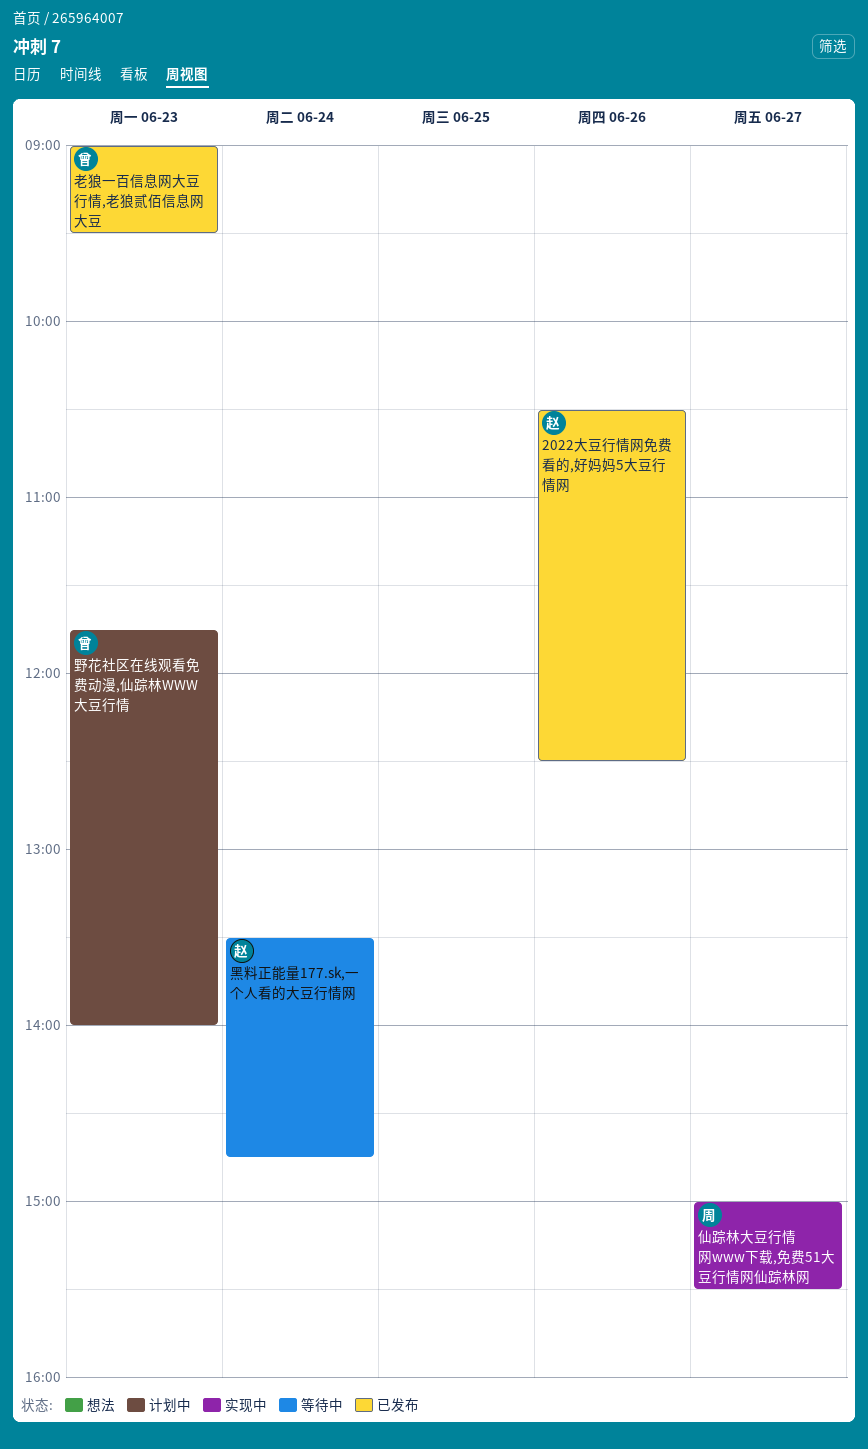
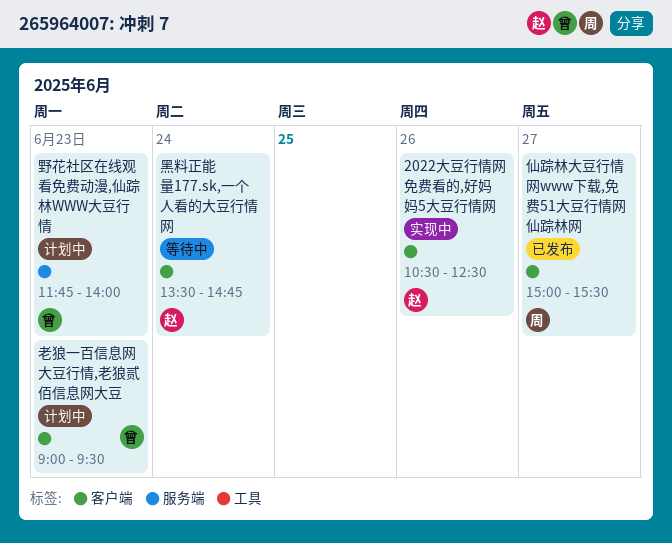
2022大豆行情网免费看的,好妈妈5大豆行情网, status: 已发布 -> 实现中
仙踪林大豆行情网www下载,免费51大豆行情网仙踪林网, status: 实现中 -> 已发布
老狼一百信息网大豆行情,老狼贰佰信息网大豆, status: 已发布 -> 计划中

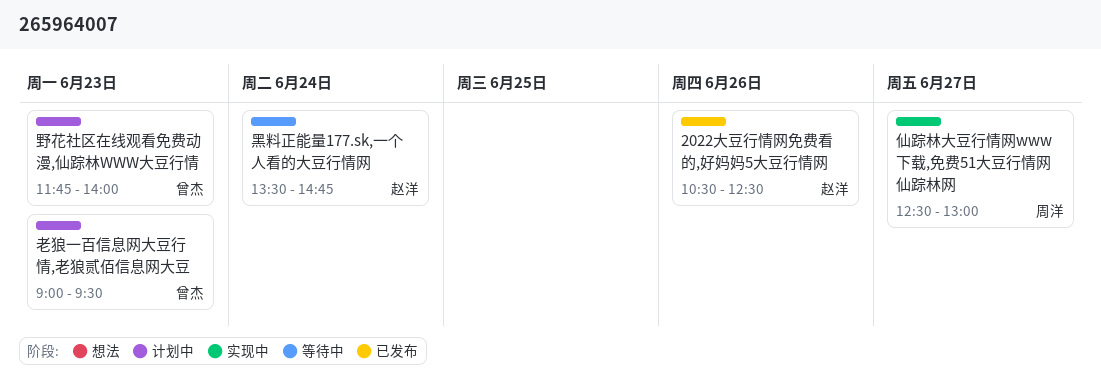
2022大豆行情网免费看的,好妈妈5大豆行情网, status: 实现中 -> 已发布
仙踪林大豆行情网www下载,免费51大豆行情网仙踪林网, status: 已发布 -> 实现中
仙踪林大豆行情网www下载,免费51大豆行情网仙踪林网, begins: 15:00 -> 12:30
仙踪林大豆行情网www下载,免费51大豆行情网仙踪林网, ends: 15:30 -> 13:00

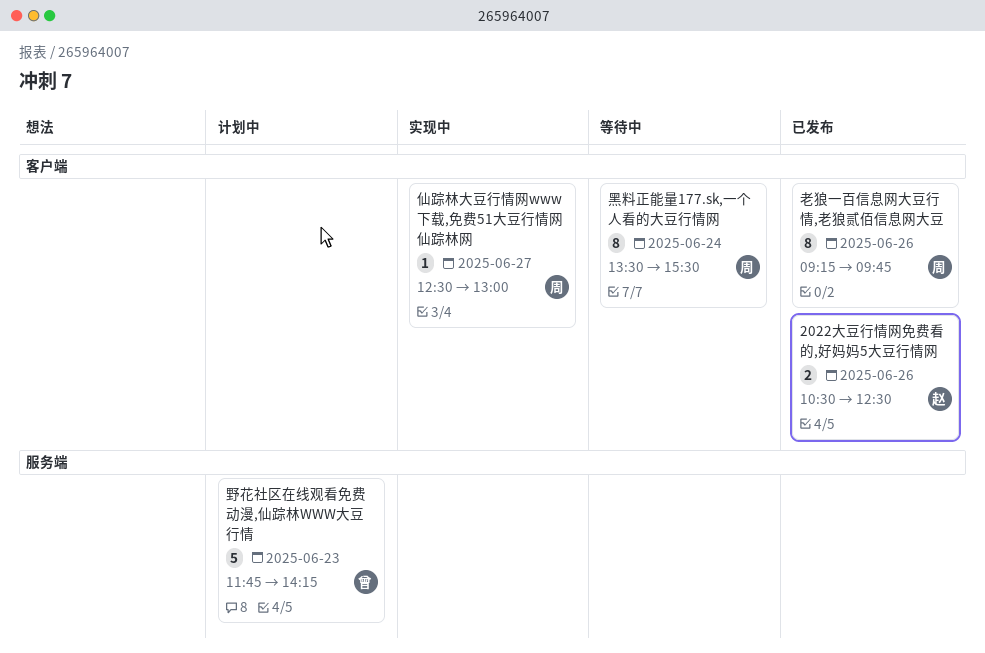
老狼一百信息网大豆行情,老狼贰佰信息网大豆, status: 计划中 -> 已发布
老狼一百信息网大豆行情,老狼贰佰信息网大豆, owner: 曾杰 -> 周洋
老狼一百信息网大豆行情,老狼贰佰信息网大豆, day: Jun 23 -> Jun 26
老狼一百信息网大豆行情,老狼贰佰信息网大豆, begins: 09:00 -> 09:15
老狼一百信息网大豆行情,老狼贰佰信息网大豆, ends: 09:30 -> 09:45
野花社区在线观看免费动漫,仙踪林WWW大豆行情, ends: 14:00 -> 14:15
黑料正能量177.sk,一个人看的大豆行情网, owner: 赵洋 -> 周洋
黑料正能量177.sk,一个人看的大豆行情网, ends: 14:45 -> 15:30

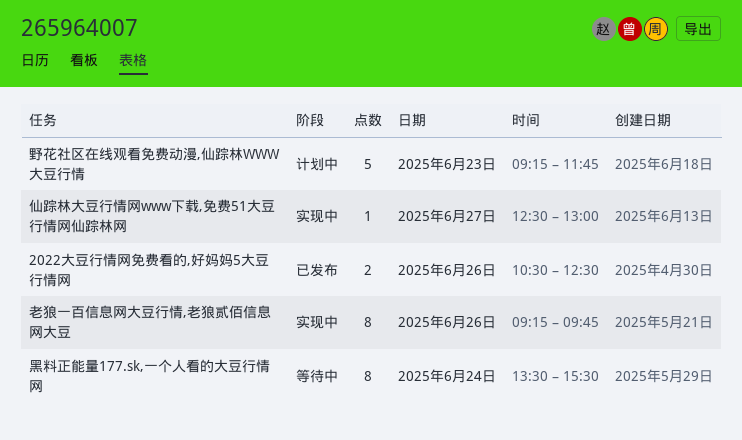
老狼一百信息网大豆行情,老狼贰佰信息网大豆, status: 已发布 -> 实现中
野花社区在线观看免费动漫,仙踪林WWW大豆行情, begins: 11:45 -> 09:15
野花社区在线观看免费动漫,仙踪林WWW大豆行情, ends: 14:15 -> 11:45

